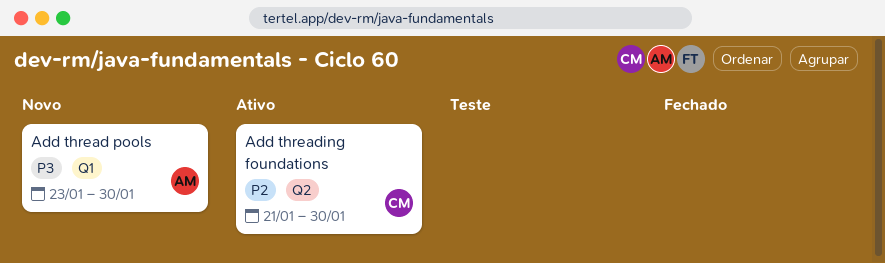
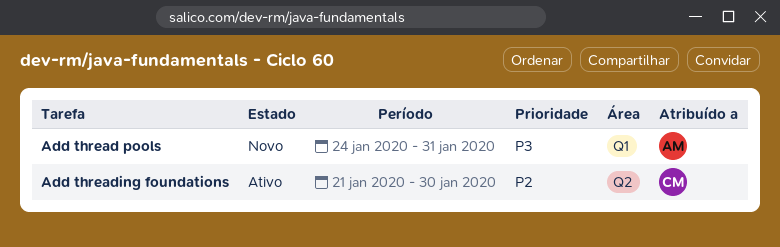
Add thread pools, start: Jan 23 -> Jan 24
Add thread pools, due: Jan 30 -> Jan 31

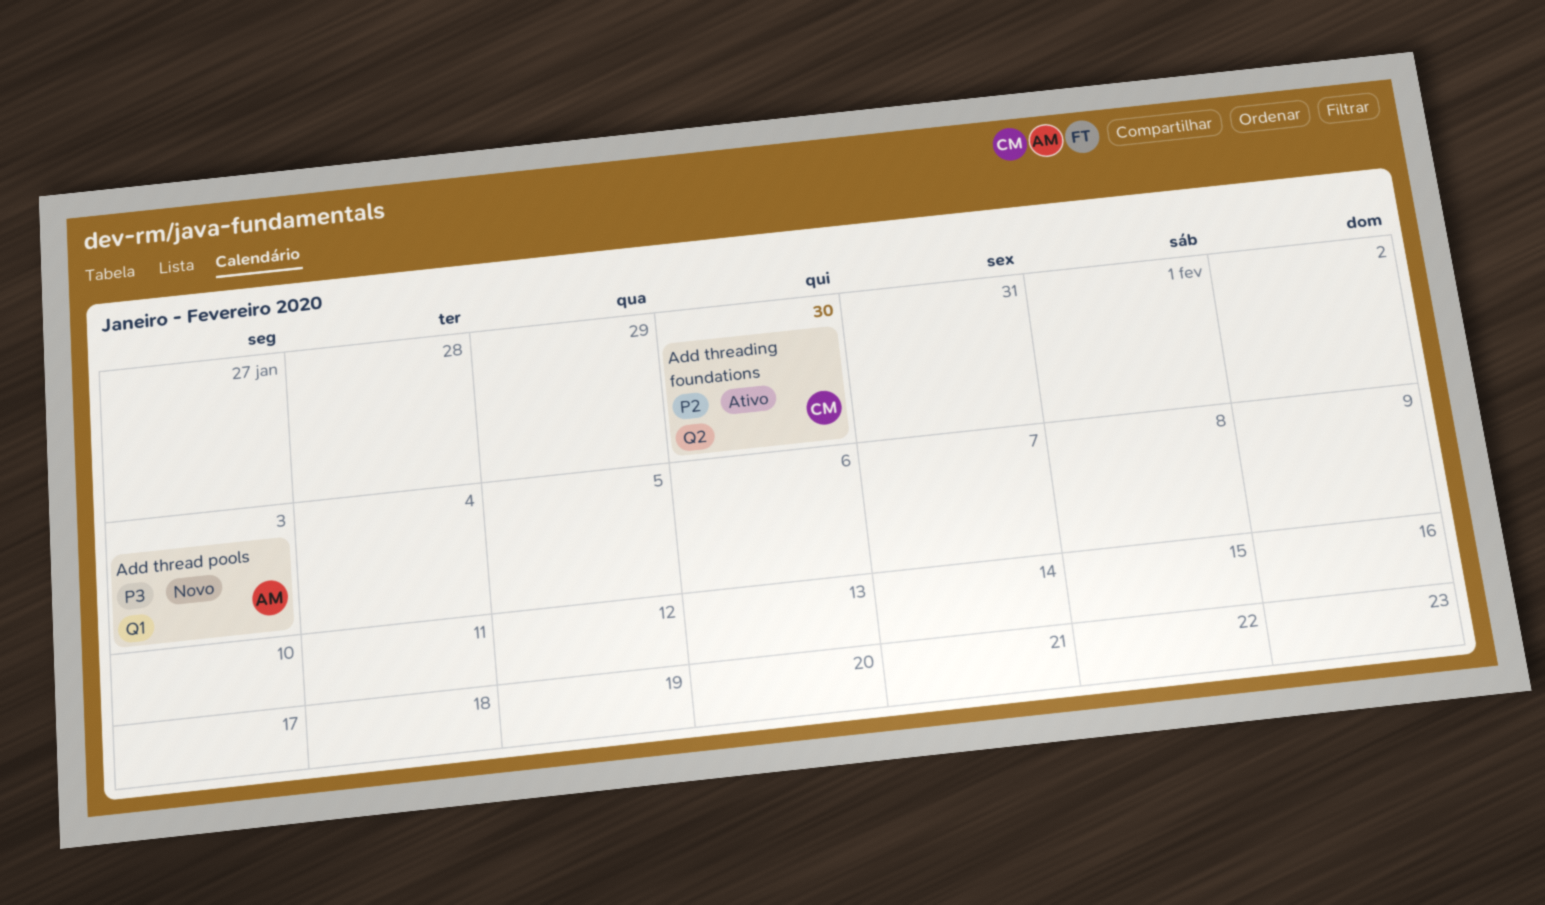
Add thread pools, due: Jan 31 -> Feb 3

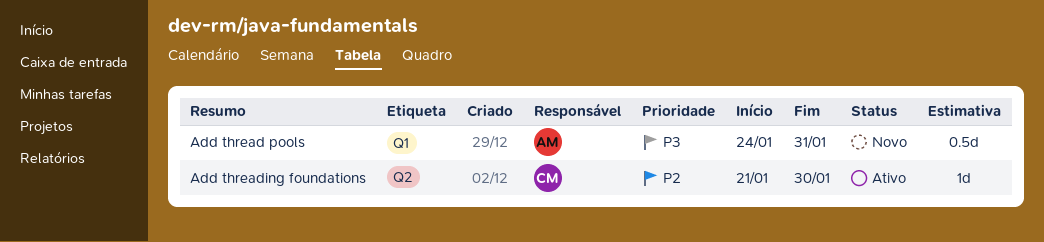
Add thread pools, due: Feb 3 -> Jan 31

